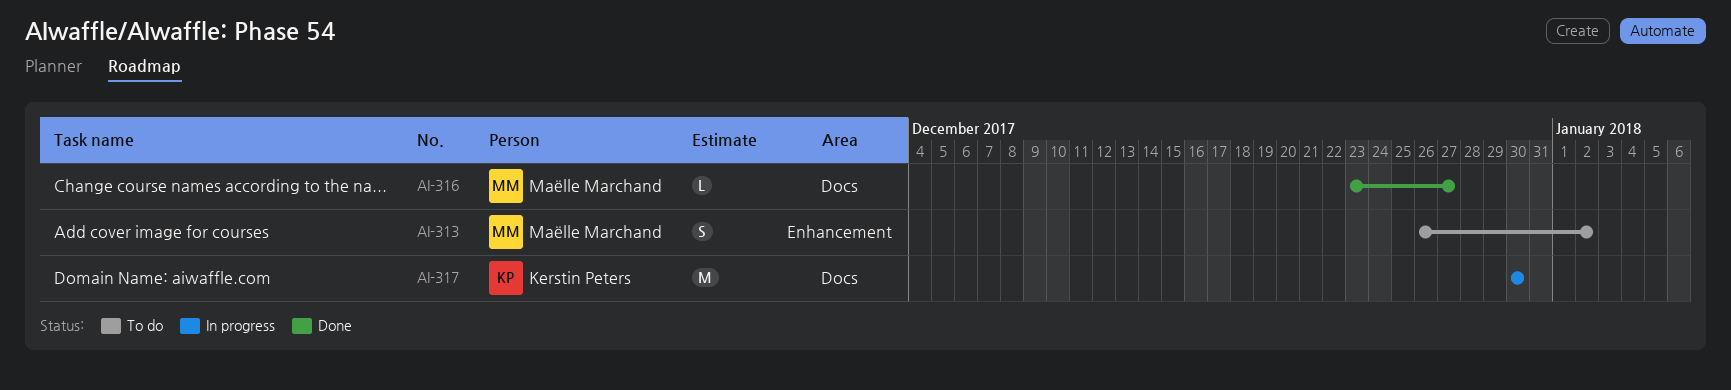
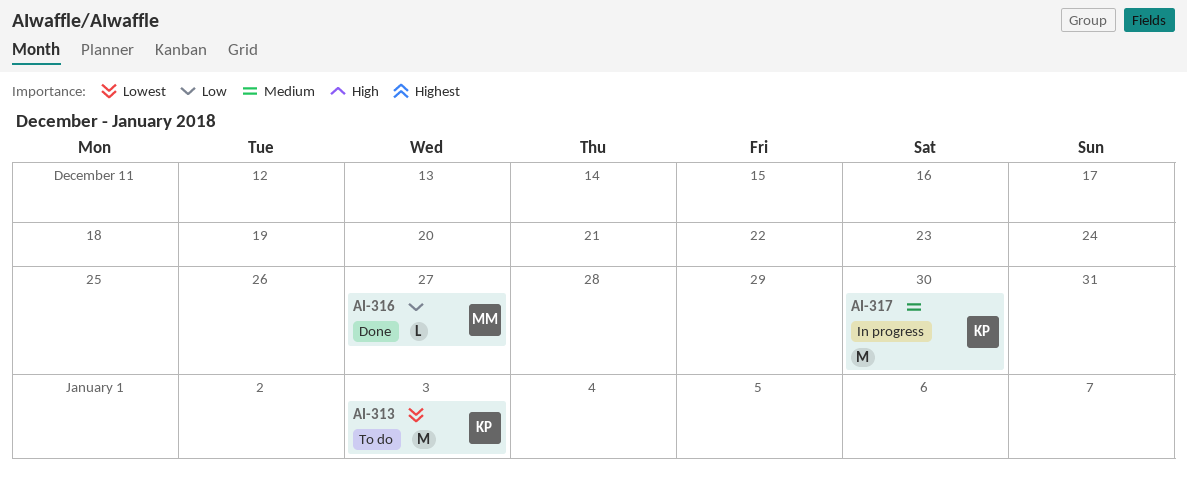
AI-313, owner: Maëlle Marchand -> Kerstin Peters
AI-313, estimate: S -> M
AI-313, due: Jan 2 -> Jan 3

